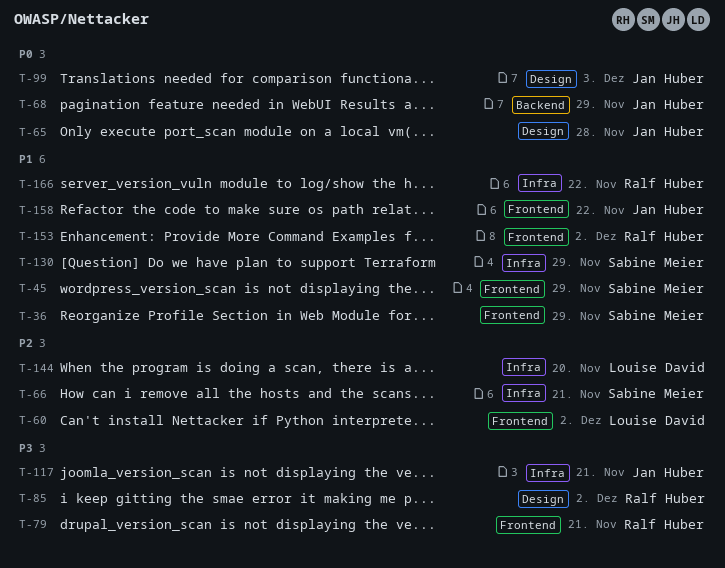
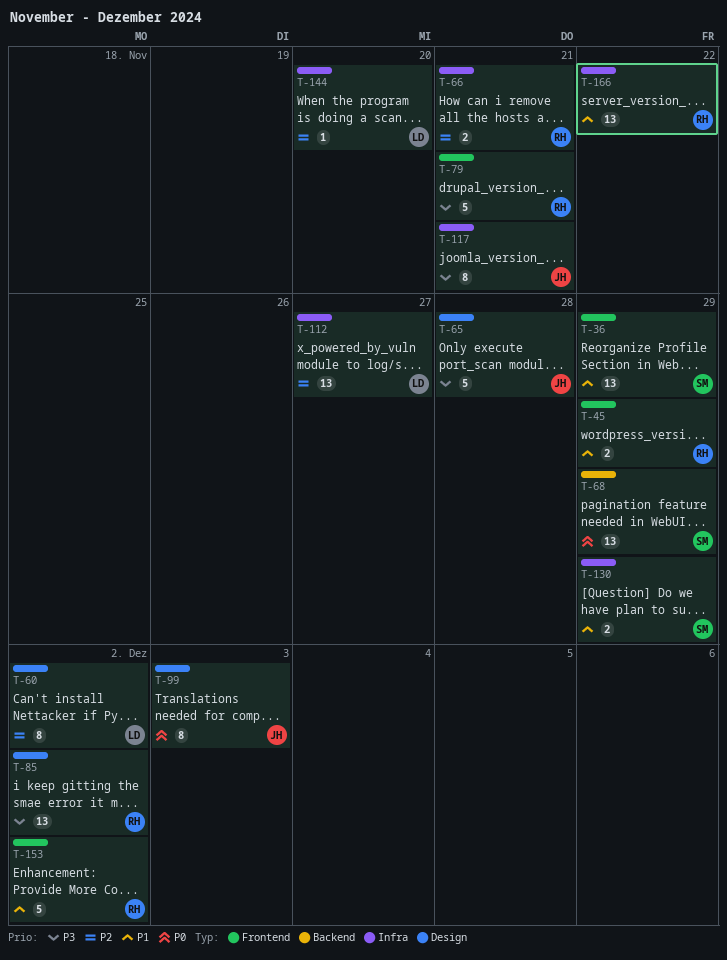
T-45, owner: Sabine Meier -> Ralf Huber
T-60, label: Frontend -> Design
T-65, priority: P0 -> P3
T-66, owner: Sabine Meier -> Ralf Huber
T-68, owner: Jan Huber -> Sabine Meier
T-112: none -> present
T-158: present -> none

